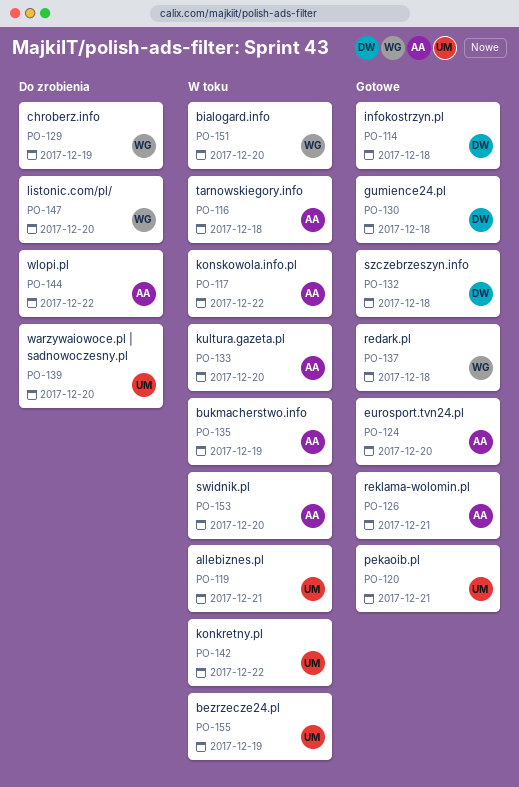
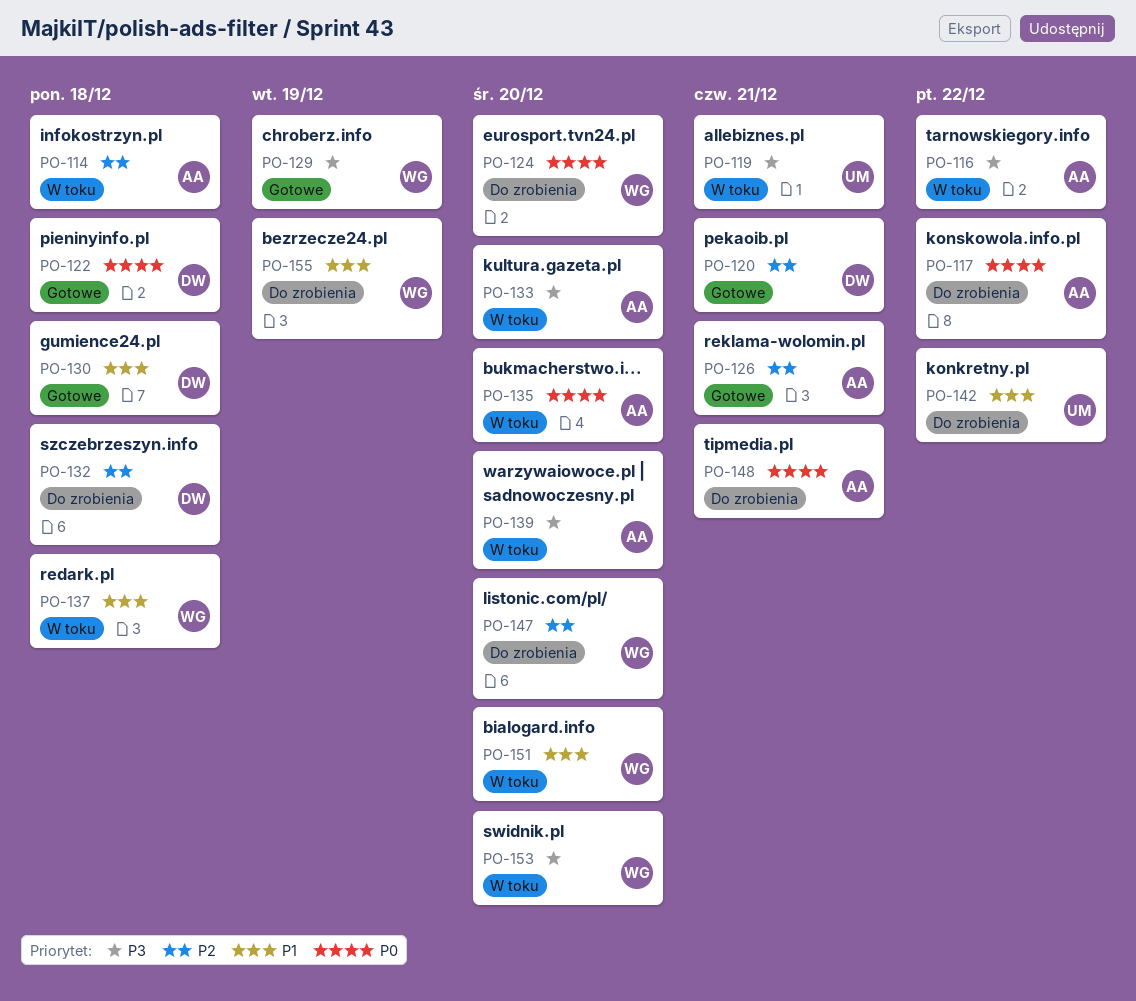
PO-114, status: Gotowe -> W toku
PO-114, owner: DW -> AA
PO-116, due: Dec 18 -> Dec 22
PO-117, status: W toku -> Do zrobienia
PO-120, owner: UM -> DW
PO-122: none -> present
PO-124, status: Gotowe -> Do zrobienia
PO-124, owner: AA -> WG
PO-129, status: Do zrobienia -> Gotowe
PO-132, status: Gotowe -> Do zrobienia
PO-135, due: Dec 19 -> Dec 20
PO-137, status: Gotowe -> W toku
PO-139, status: Do zrobienia -> W toku
PO-139, owner: UM -> AA
PO-142, status: W toku -> Do zrobienia
PO-144: present -> none
PO-148: none -> present
PO-153, owner: AA -> WG
PO-155, status: W toku -> Do zrobienia
PO-155, owner: UM -> WG

